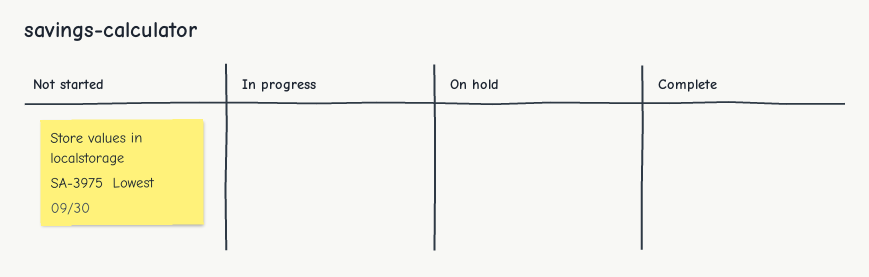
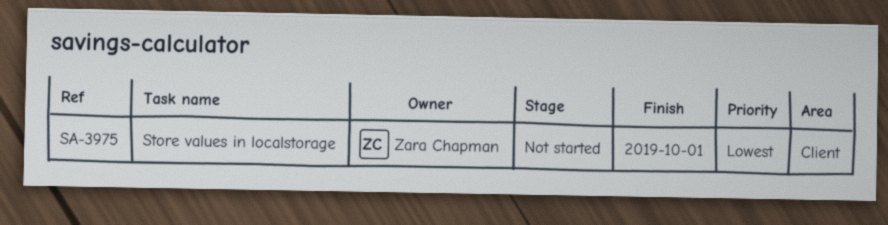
SA-3975, due: Sep 30 -> Oct 1

